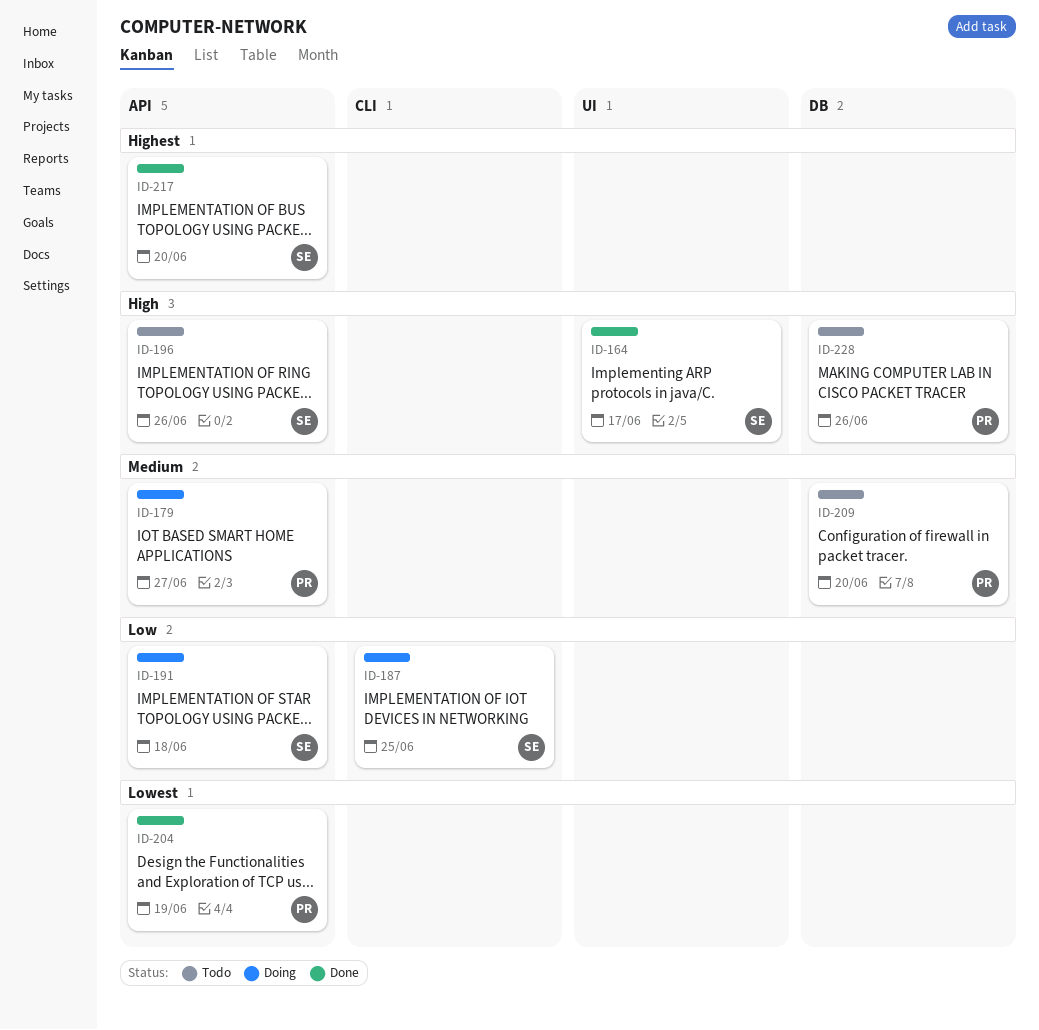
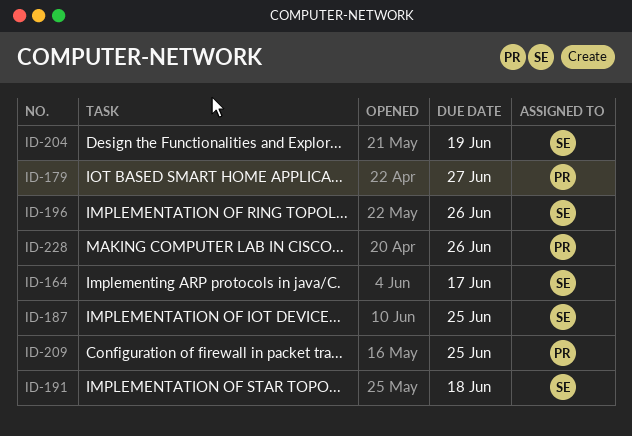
ID-204, owner: PR -> SE
ID-209, due: Jun 20 -> Jun 25
ID-217: present -> none

